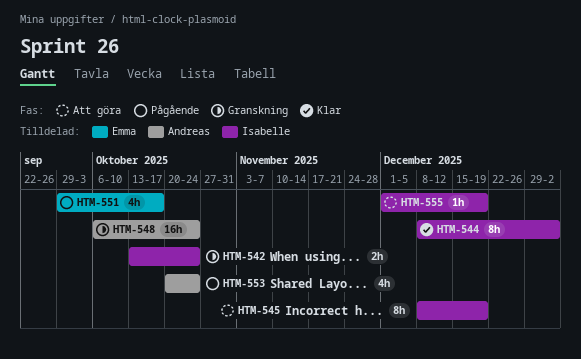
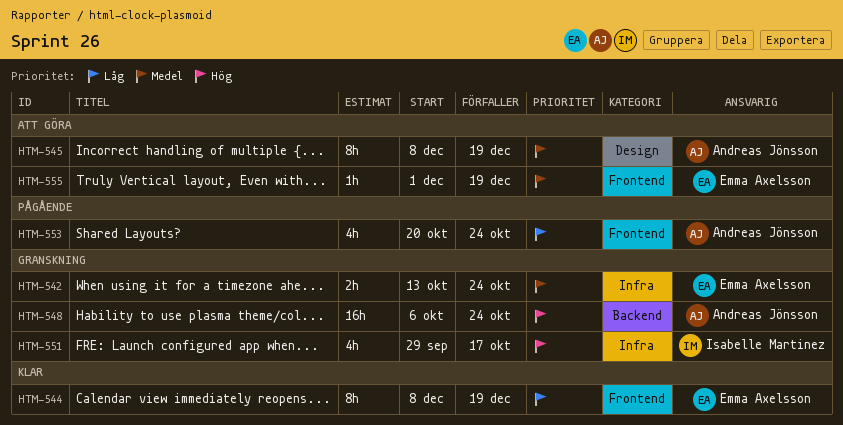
HTM-542, owner: Isabelle Martinez -> Emma Axelsson
HTM-544, owner: Isabelle Martinez -> Emma Axelsson
HTM-544, due: Jan 2 -> Dec 19
HTM-545, owner: Isabelle Martinez -> Andreas Jönsson
HTM-551, status: Pågående -> Granskning
HTM-551, owner: Emma Axelsson -> Isabelle Martinez
HTM-555, owner: Isabelle Martinez -> Emma Axelsson

